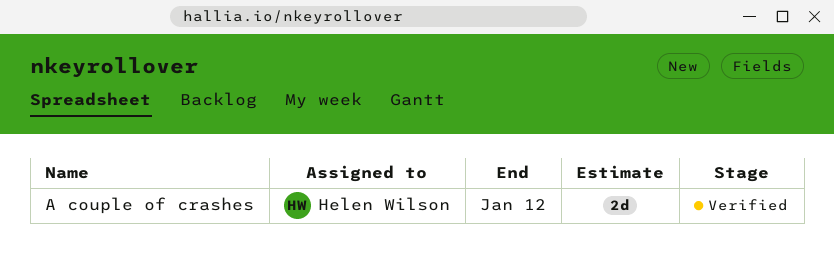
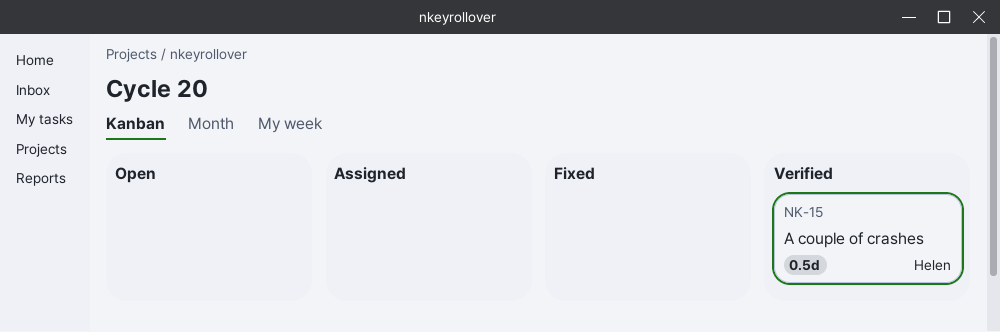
A couple of crashes, estimate: 2d -> 0.5d

